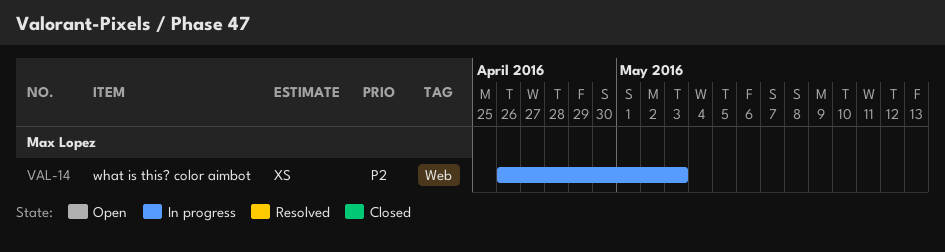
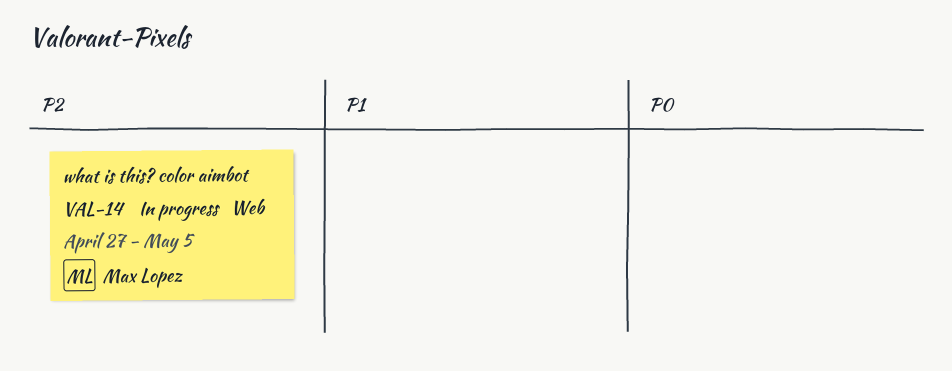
VAL-14, start: Apr 26 -> Apr 27
VAL-14, due: May 3 -> May 5

